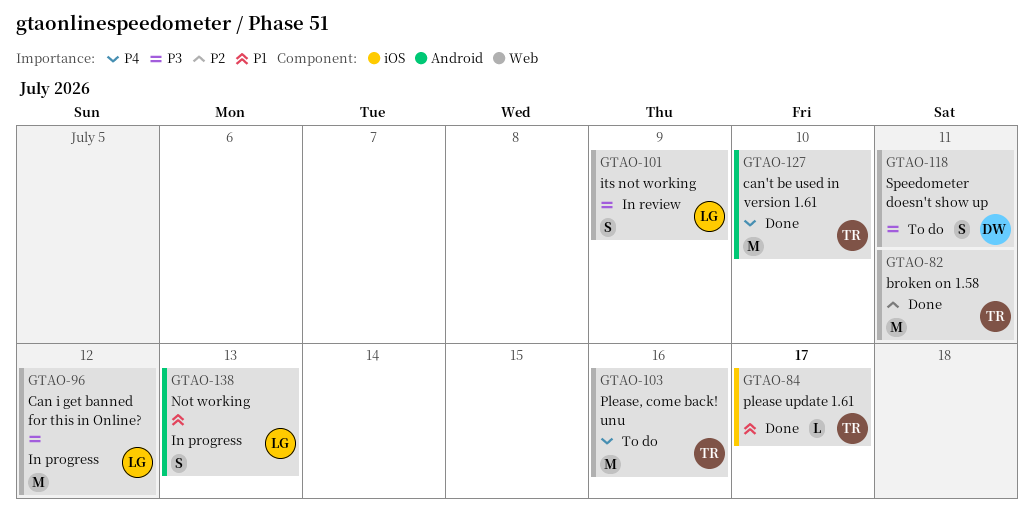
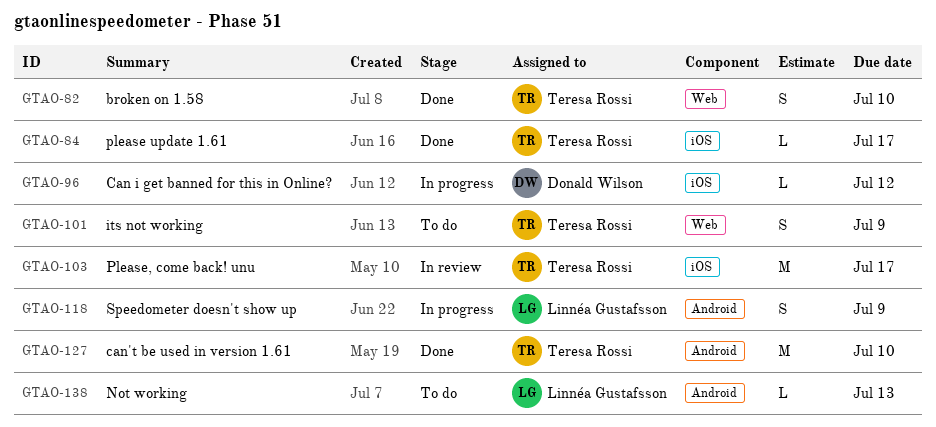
GTAO-82, estimate: M -> S
GTAO-82, due: Jul 11 -> Jul 10
GTAO-96, owner: Linnéa Gustafsson -> Donald Wilson
GTAO-96, label: Web -> iOS
GTAO-96, estimate: M -> L
GTAO-101, status: In review -> To do
GTAO-101, owner: Linnéa Gustafsson -> Teresa Rossi
GTAO-103, status: To do -> In review
GTAO-103, label: Web -> iOS
GTAO-103, due: Jul 16 -> Jul 17
GTAO-118, status: To do -> In progress
GTAO-118, owner: Donald Wilson -> Linnéa Gustafsson
GTAO-118, label: Web -> Android
GTAO-118, due: Jul 11 -> Jul 9
GTAO-138, status: In progress -> To do
GTAO-138, estimate: S -> L

